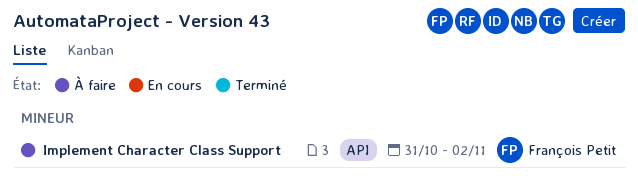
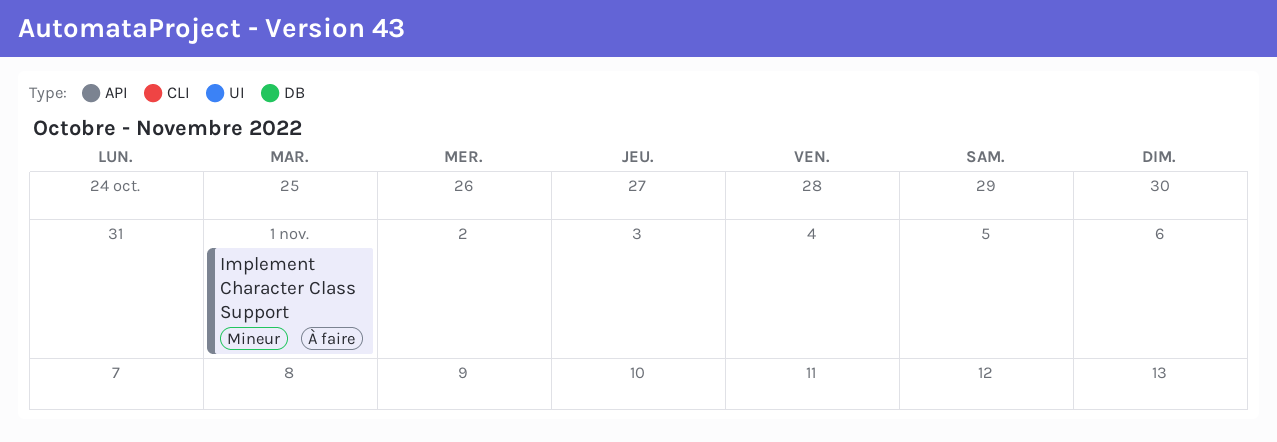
Implement Character Class Support, due: Nov 2 -> Nov 1

